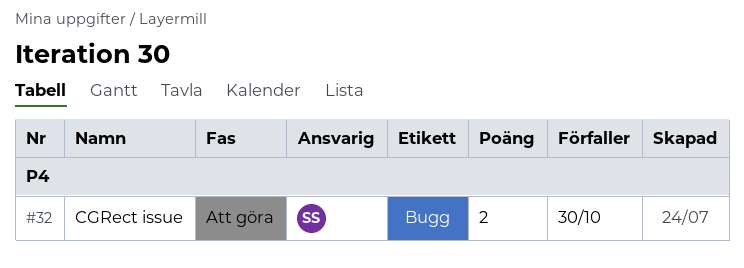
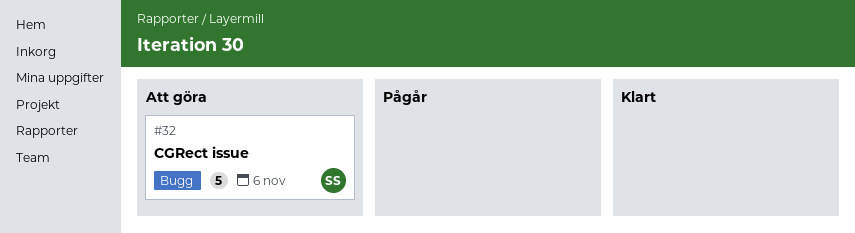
#32, estimate: 2 -> 5
#32, due: Oct 30 -> Nov 6

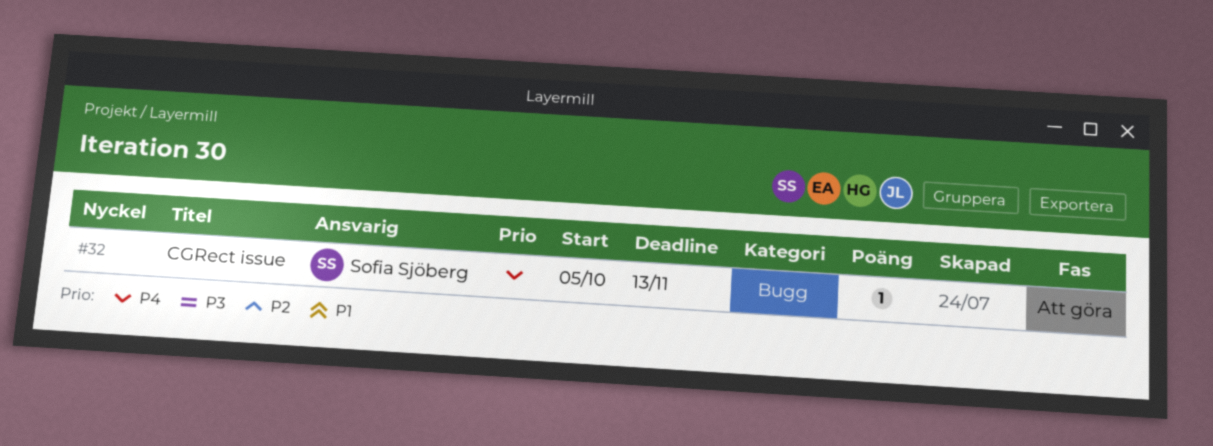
#32, estimate: 5 -> 1
#32, due: Nov 6 -> Nov 13

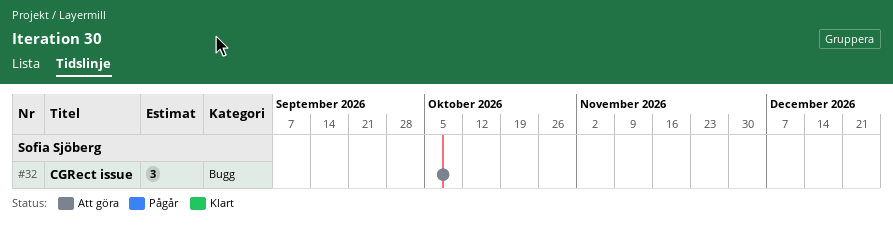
#32, estimate: 1 -> 3
#32, due: Nov 13 -> Oct 9

